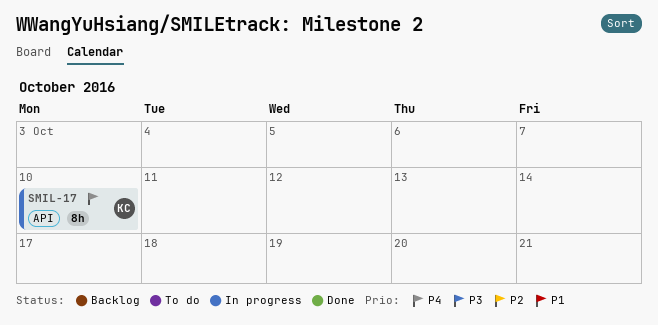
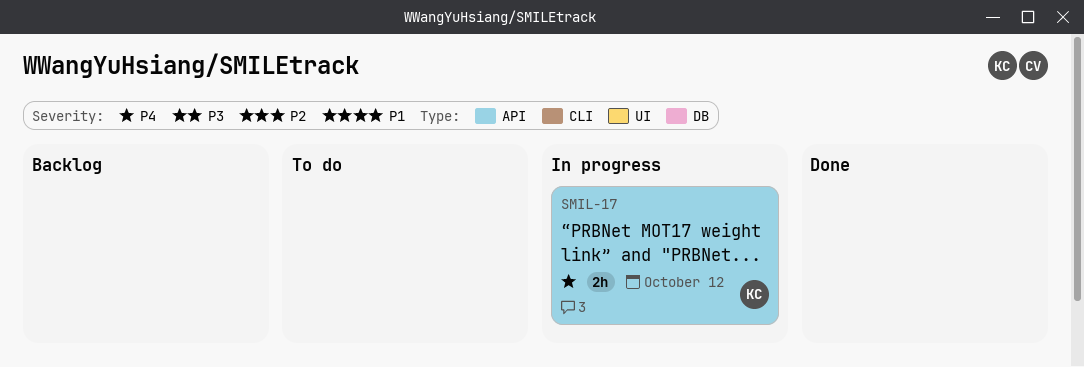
SMIL-17, estimate: 8h -> 2h
SMIL-17, due: Oct 10 -> Oct 12

